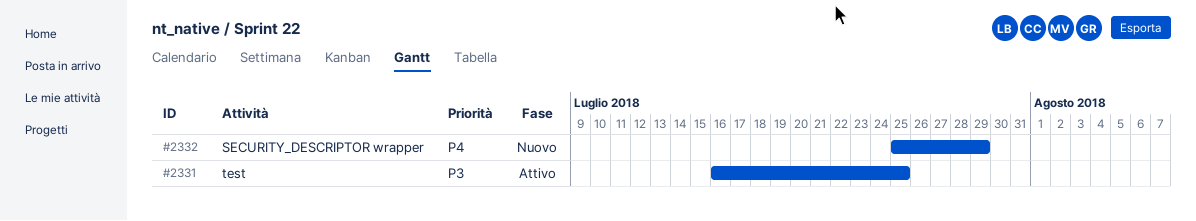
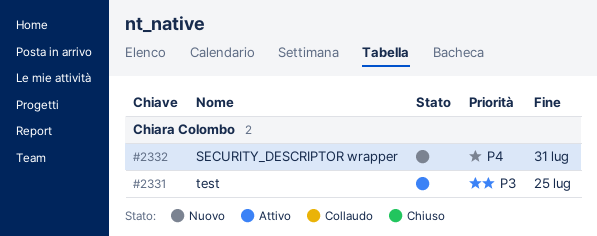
#2332, due: Jul 29 -> Jul 31

